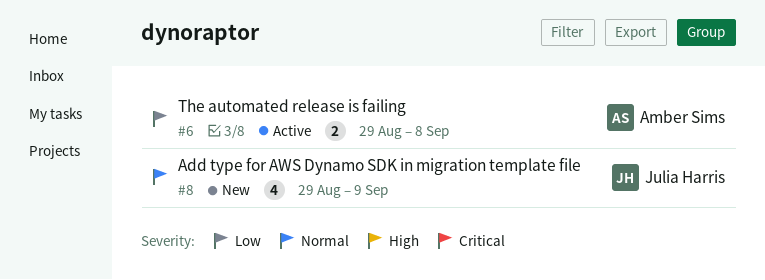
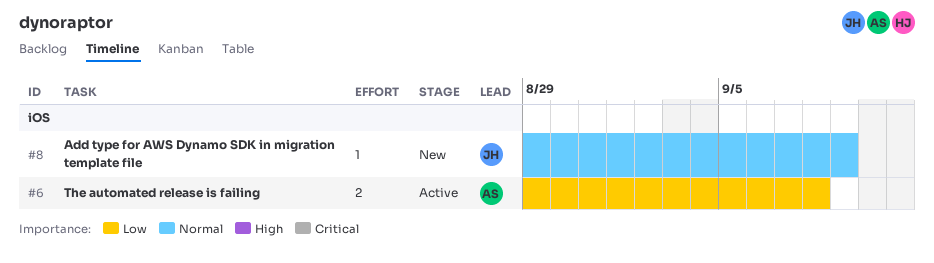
#8, estimate: 4 -> 1

